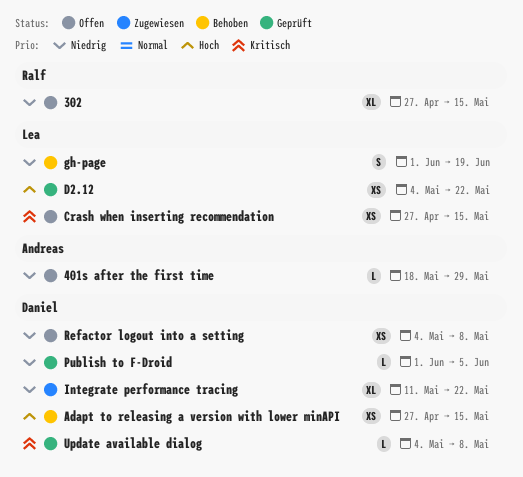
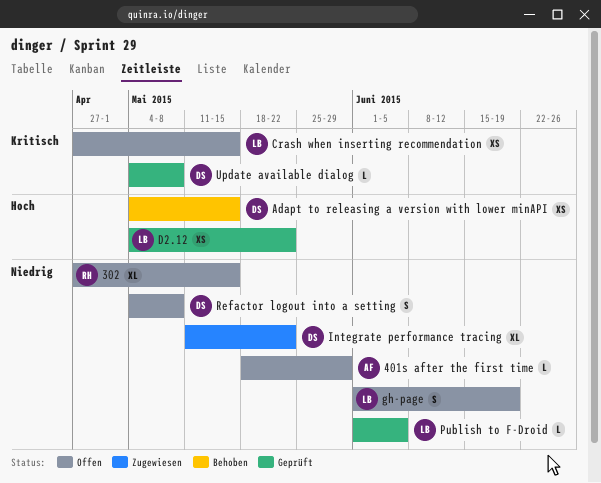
Adapt to releasing a version with lower minAPI, start: Apr 27 -> May 4
gh-page, status: Behoben -> Offen
Publish to F-Droid, owner: Daniel -> Lea
Refactor logout into a setting, estimate: XS -> S

